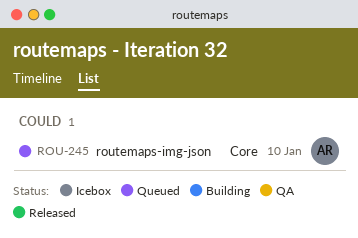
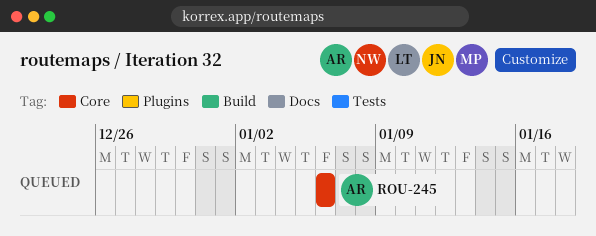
ROU-245, due: Jan 10 -> Jan 6

